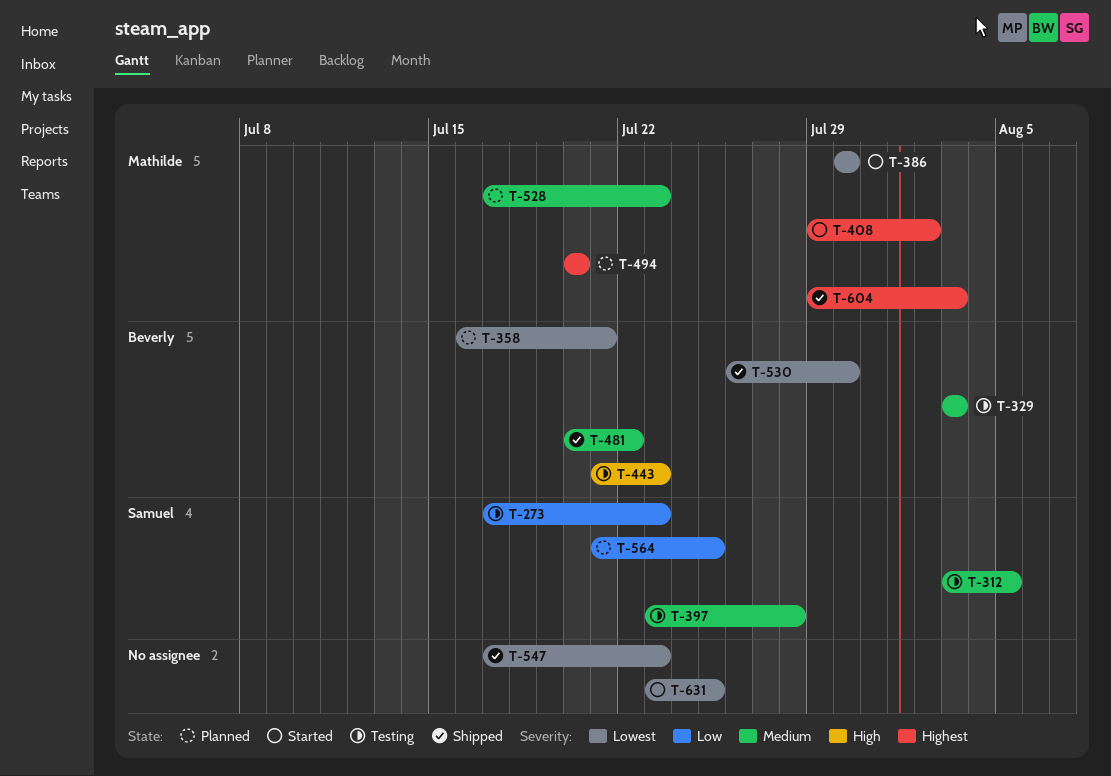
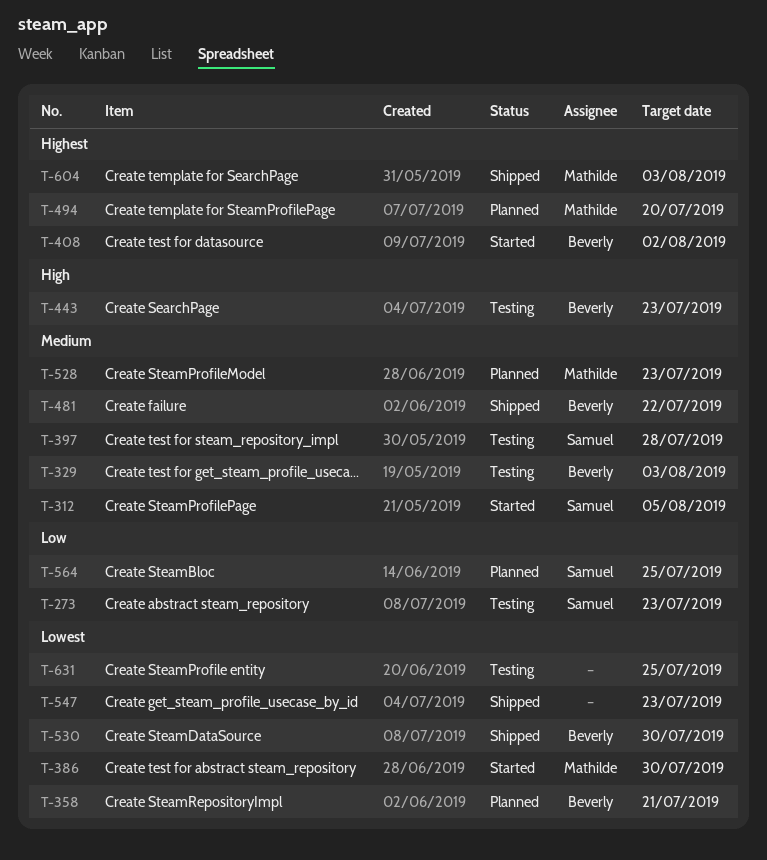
T-312, status: Testing -> Started
T-408, owner: Mathilde -> Beverly
T-631, status: Started -> Testing

